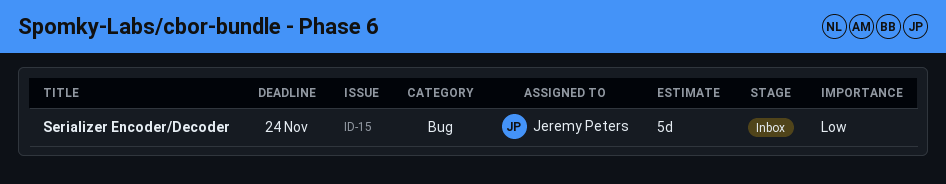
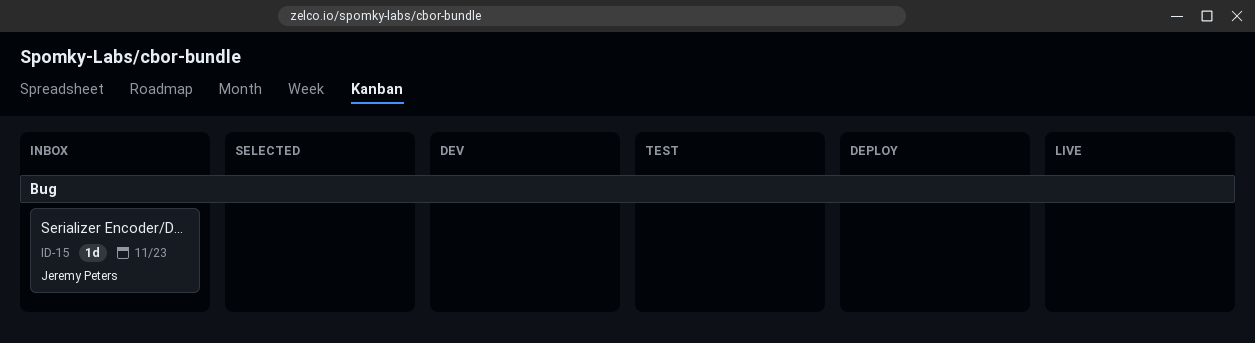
ID-15, estimate: 5d -> 1d
ID-15, due: Nov 24 -> Nov 23

